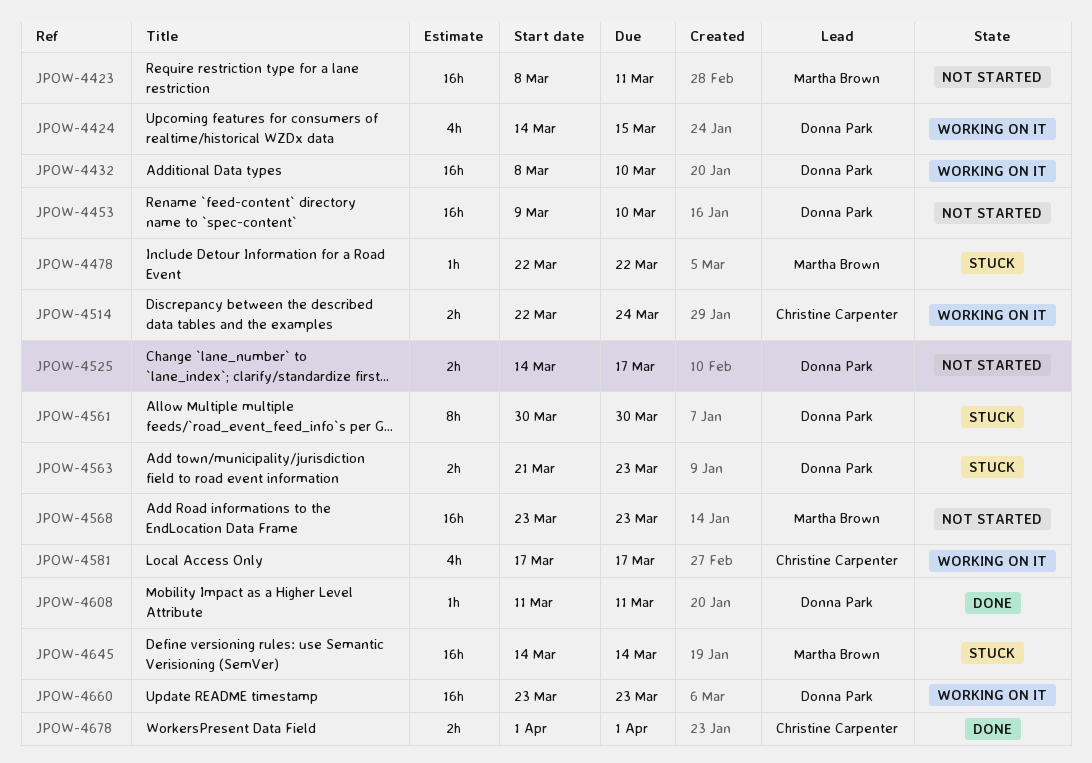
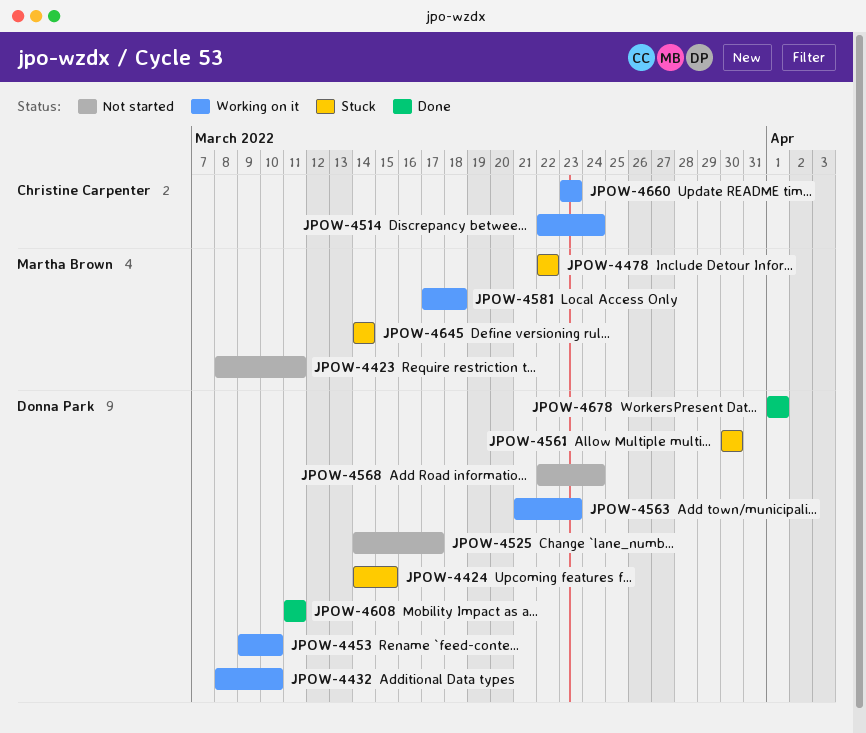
JPOW-4424, status: Working on it -> Stuck
JPOW-4453, status: Not started -> Working on it
JPOW-4563, status: Stuck -> Working on it
JPOW-4568, owner: Martha Brown -> Donna Park
JPOW-4568, start: Mar 23 -> Mar 22
JPOW-4568, due: Mar 23 -> Mar 24
JPOW-4581, owner: Christine Carpenter -> Martha Brown
JPOW-4581, due: Mar 17 -> Mar 18
JPOW-4660, owner: Donna Park -> Christine Carpenter
JPOW-4678, owner: Christine Carpenter -> Donna Park

